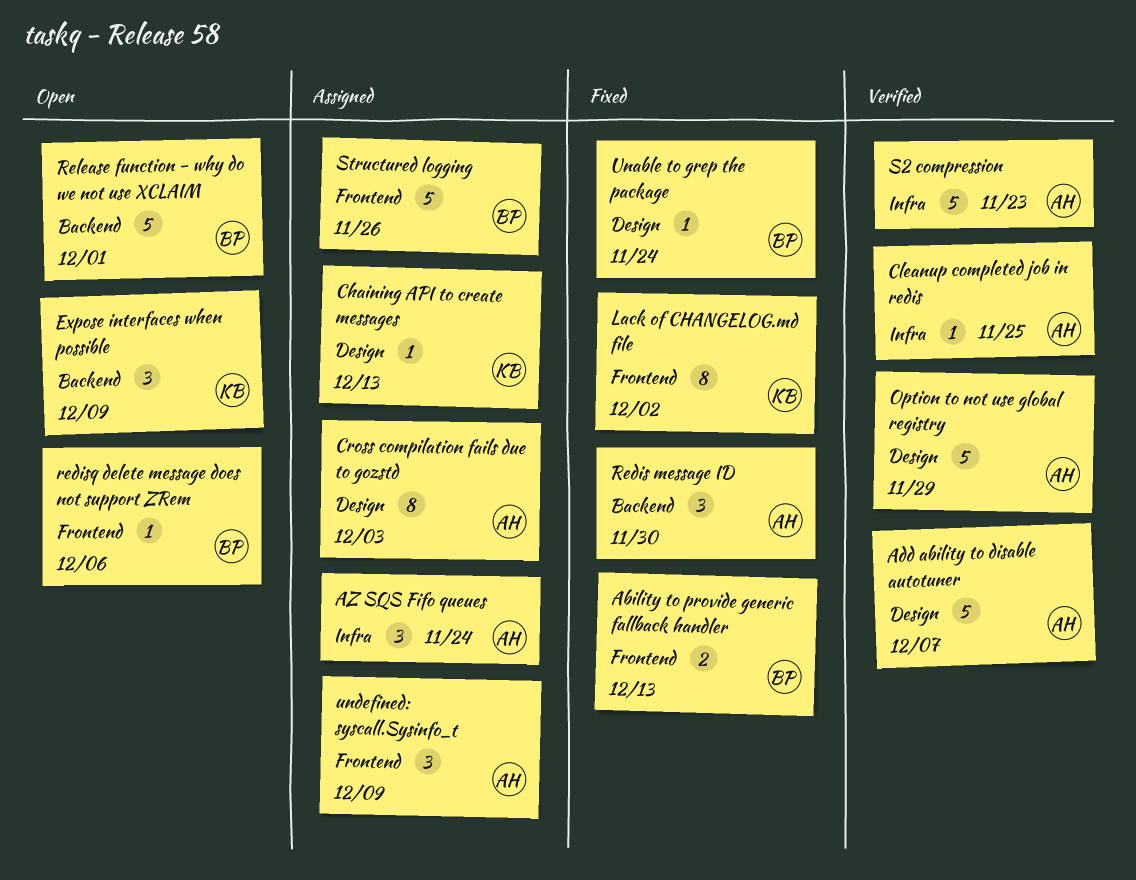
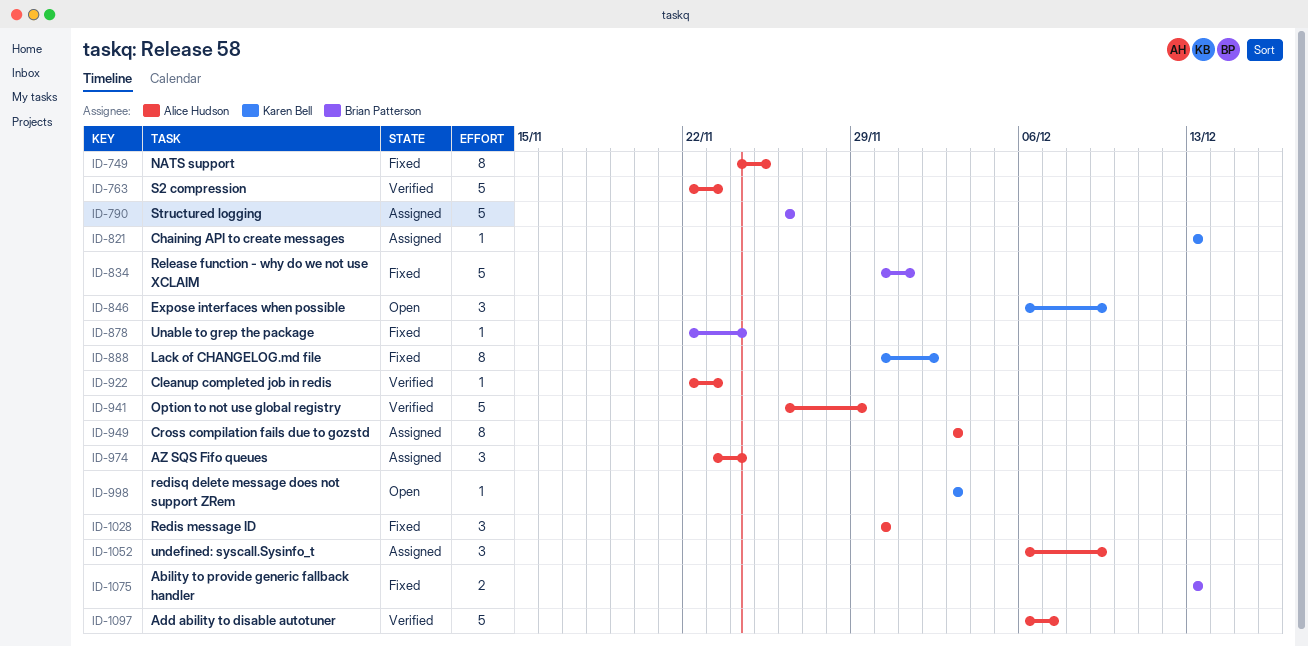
Cleanup completed job in redis, due: Nov 25 -> Nov 23
NATS support: none -> present
redisq delete message does not support ZRem, owner: Brian Patterson -> Karen Bell
redisq delete message does not support ZRem, due: Dec 6 -> Dec 3
Release function - why do we not use XCLAIM, status: Open -> Fixed

